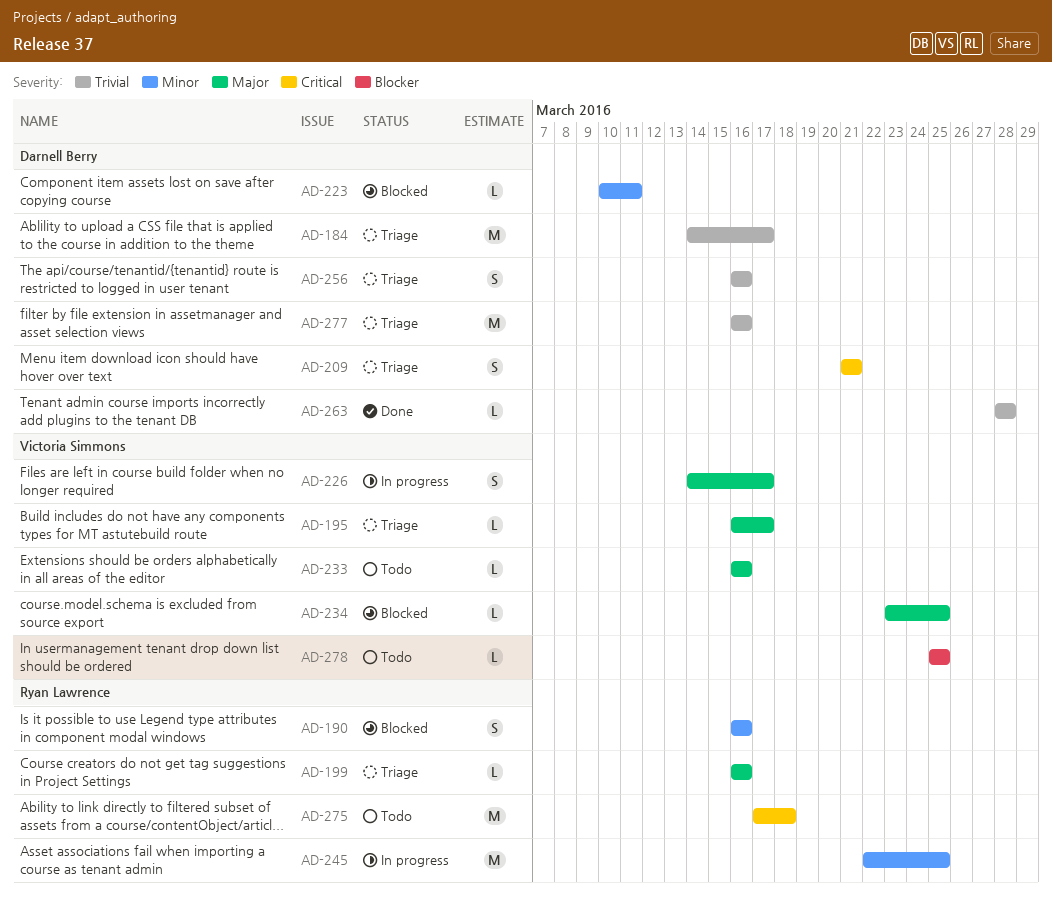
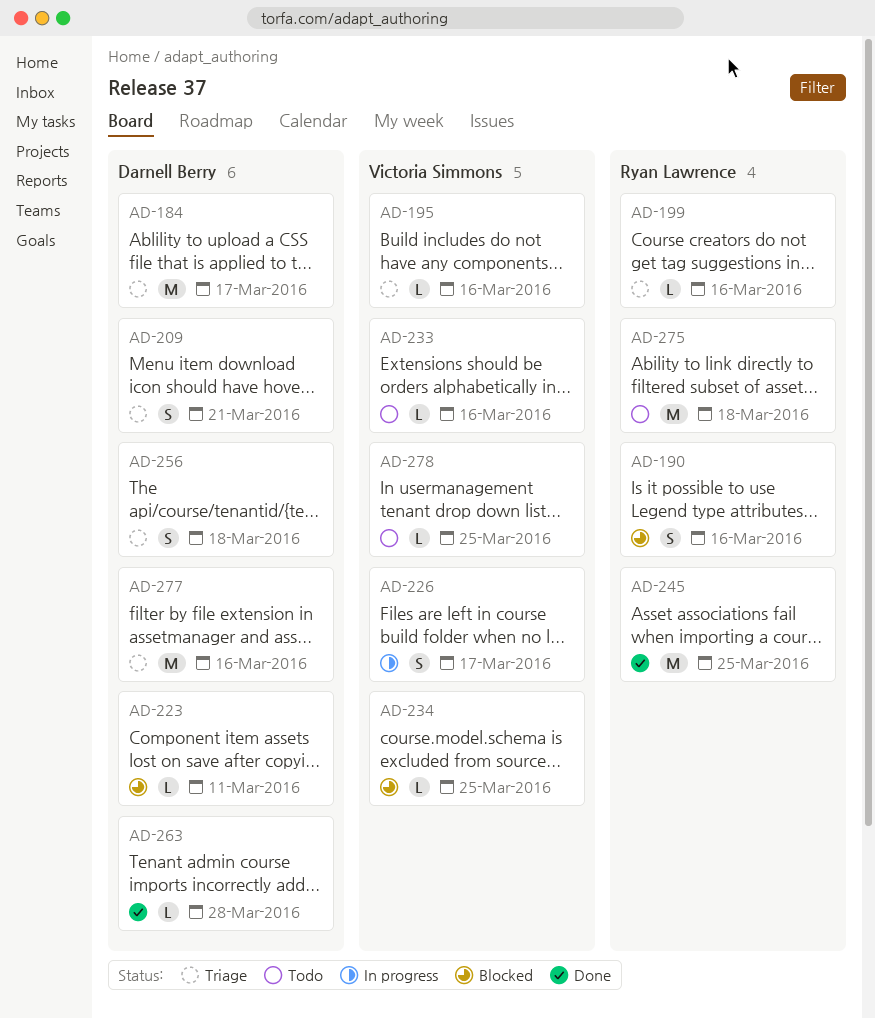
AD-195, due: Mar 17 -> Mar 16
AD-245, status: In progress -> Done
AD-256, due: Mar 16 -> Mar 18

